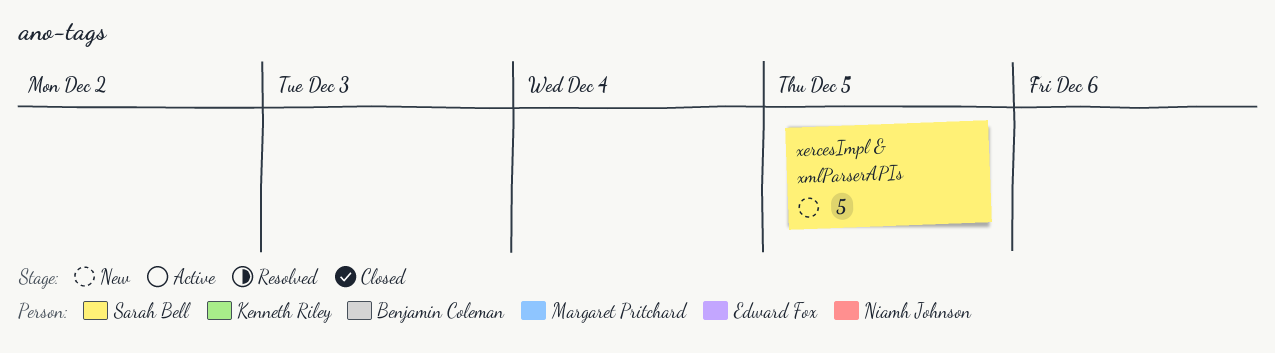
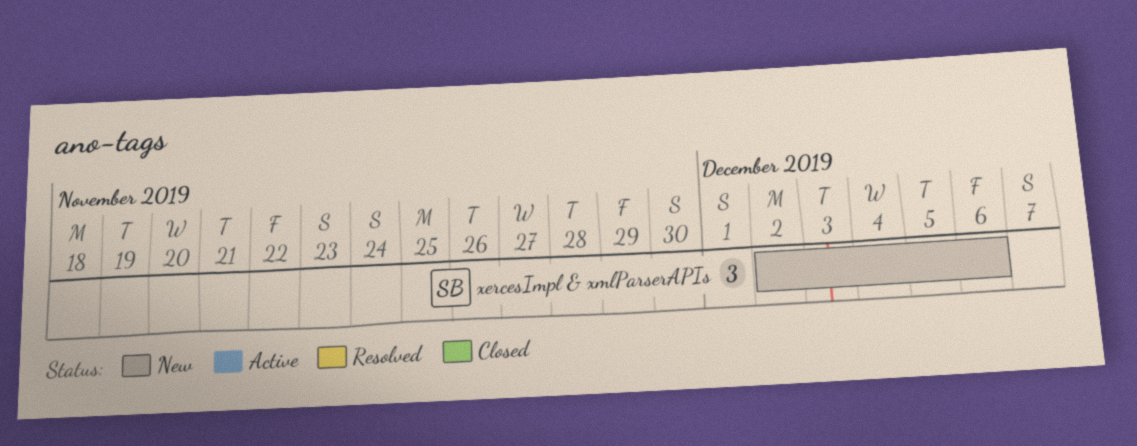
xercesImpl & xmlParserAPIs, estimate: 5 -> 3
xercesImpl & xmlParserAPIs, due: Dec 5 -> Dec 6

